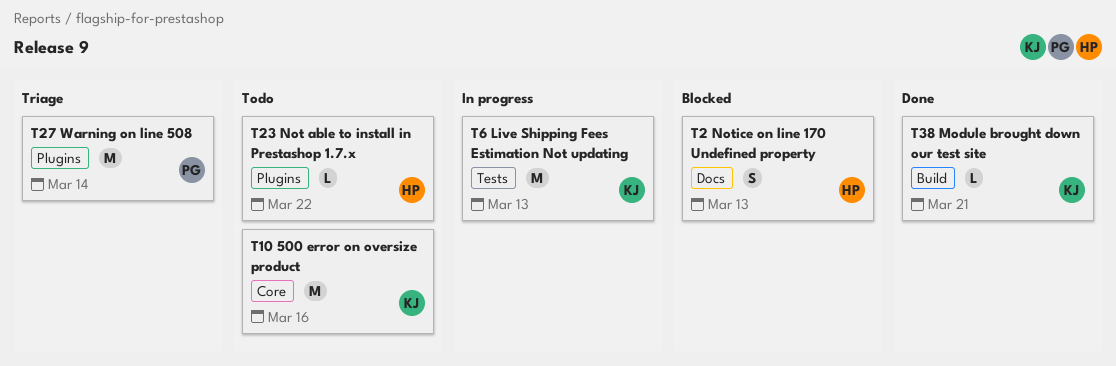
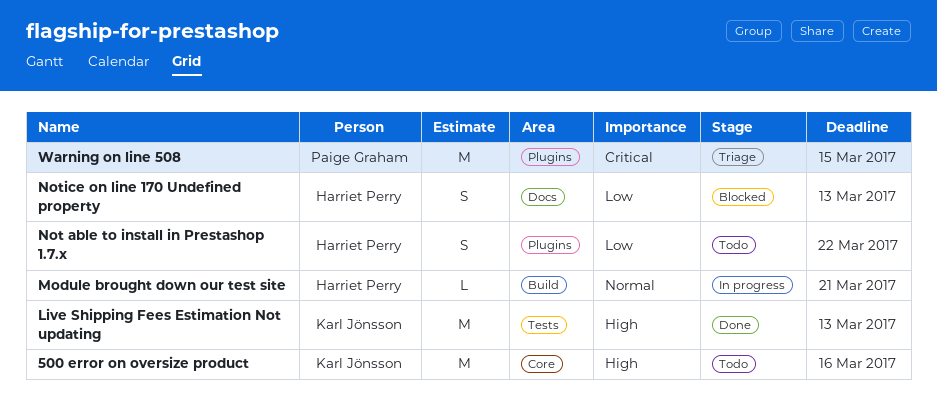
Live Shipping Fees Estimation Not updating, status: In progress -> Done
Module brought down our test site, status: Done -> In progress
Module brought down our test site, owner: Karl Jönsson -> Harriet Perry
Not able to install in Prestashop 1.7.x, estimate: L -> S
Warning on line 508, due: Mar 14 -> Mar 15

